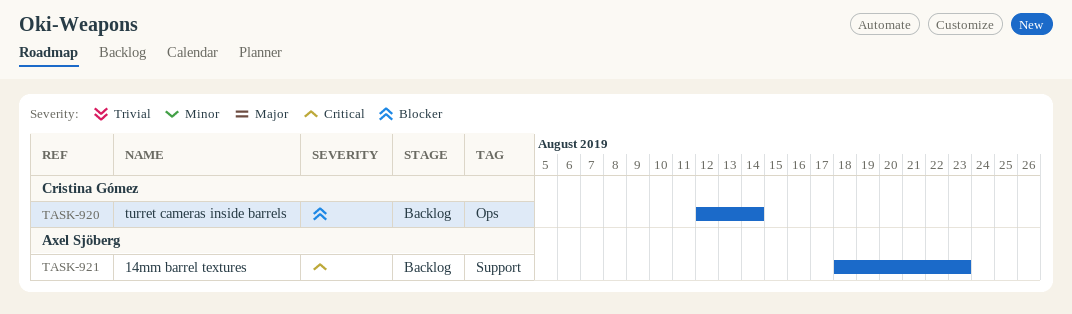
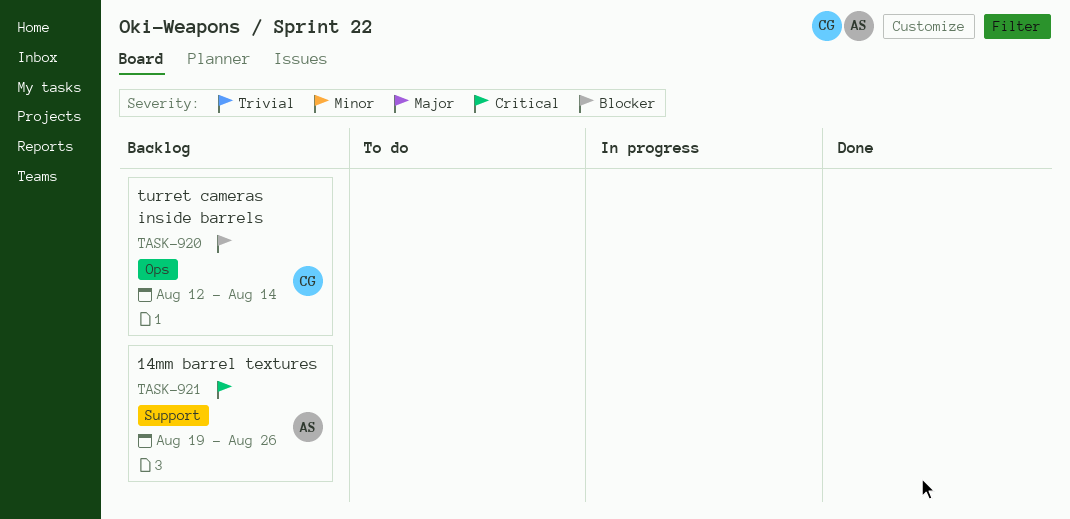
TASK-921, start: Aug 18 -> Aug 19
TASK-921, due: Aug 23 -> Aug 26

